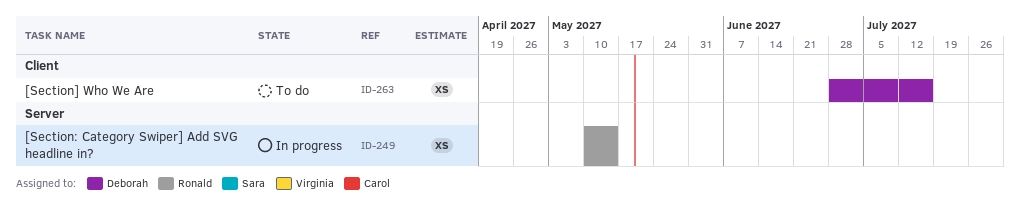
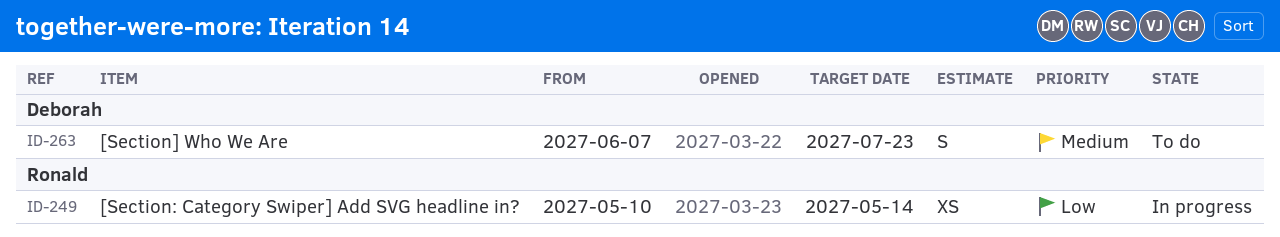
ID-263, estimate: XS -> S
ID-263, start: Jun 28 -> Jun 7
ID-263, due: Jul 16 -> Jul 23

